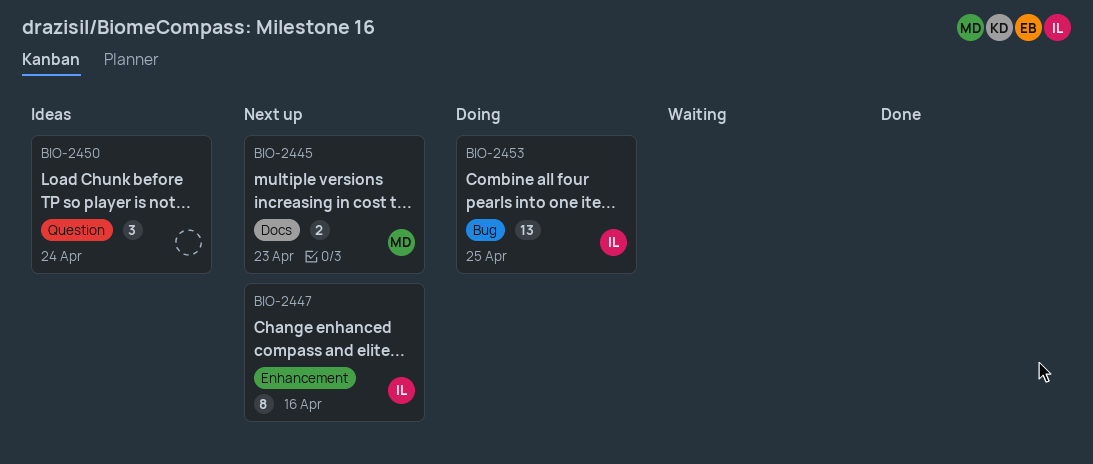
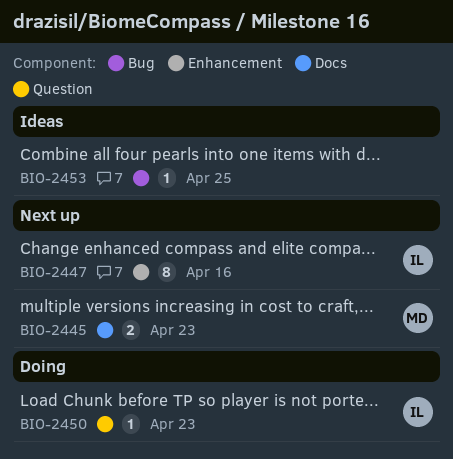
BIO-2450, status: Ideas -> Doing
BIO-2450, owner: none -> IL
BIO-2450, estimate: 3 -> 1
BIO-2450, due: Apr 24 -> Apr 23
BIO-2453, status: Doing -> Ideas
BIO-2453, owner: IL -> none
BIO-2453, estimate: 13 -> 1

